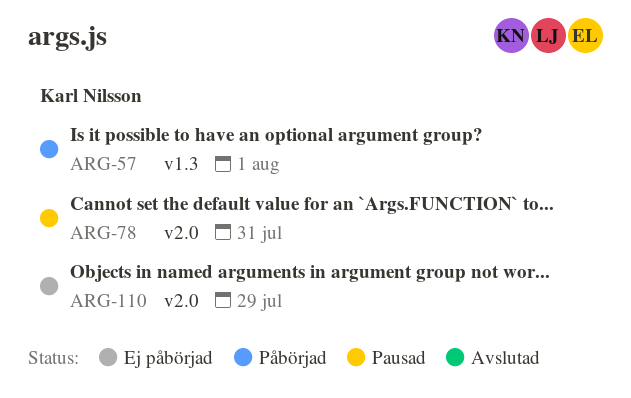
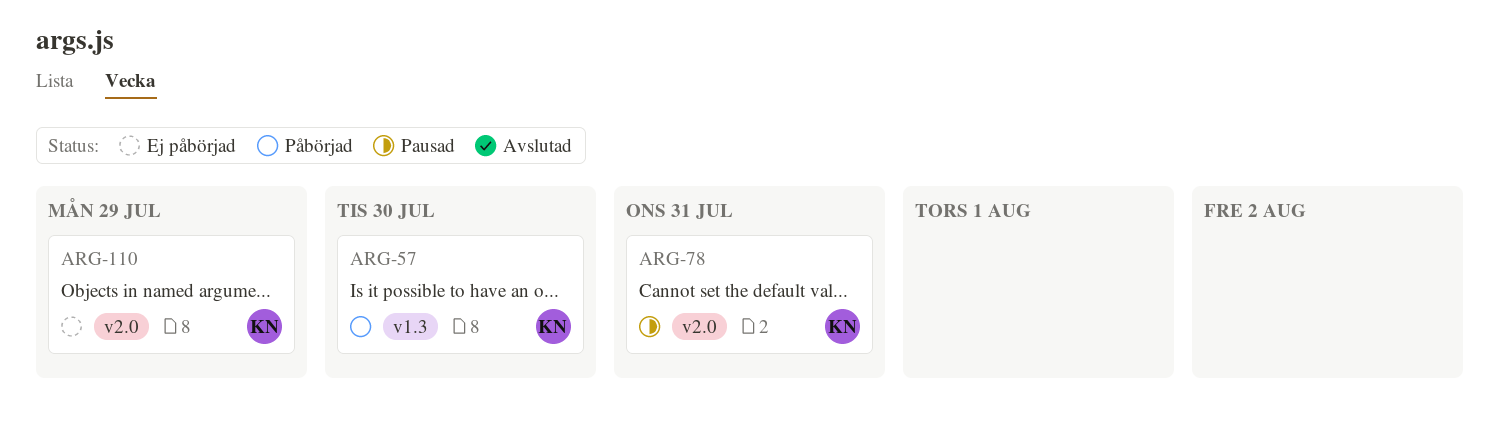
ARG-57, due: Aug 1 -> Jul 30

